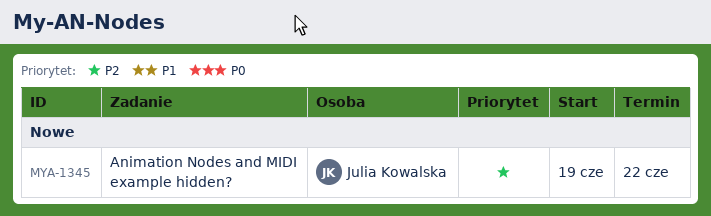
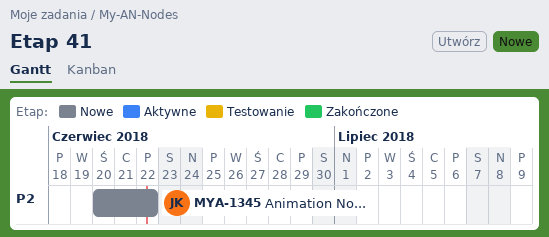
MYA-1345, start: Jun 19 -> Jun 20

